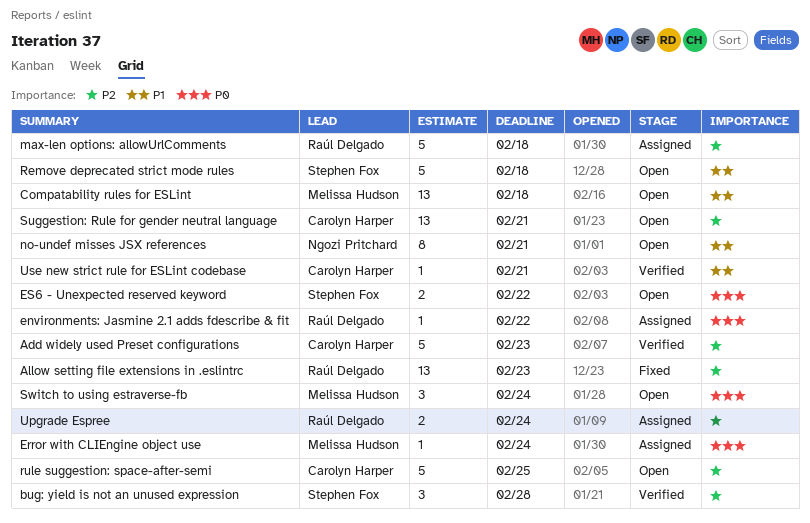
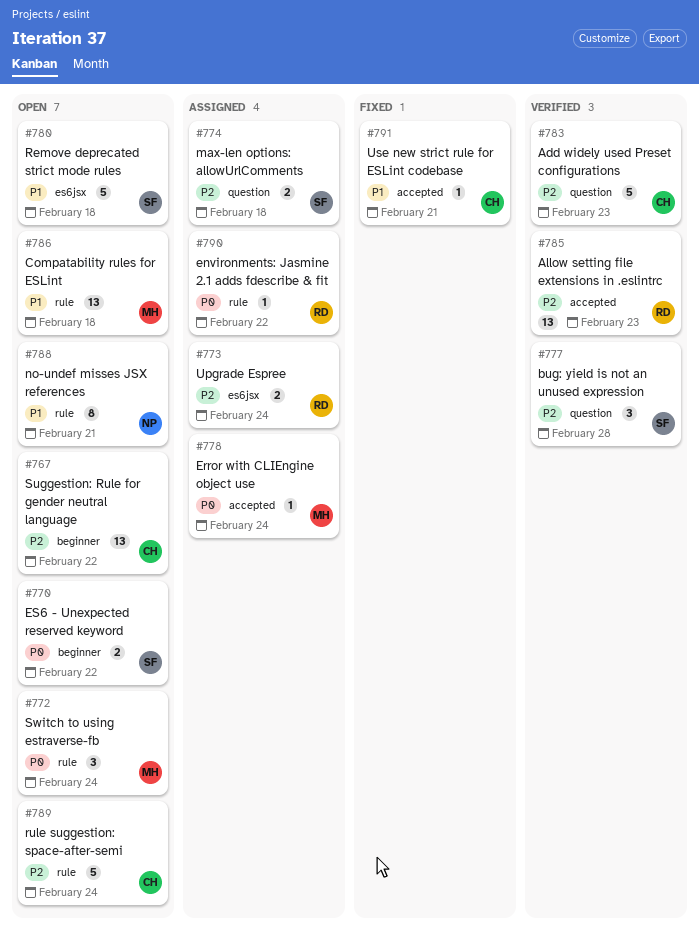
Allow setting file extensions in .eslintrc, status: Fixed -> Verified
max-len options: allowUrlComments, owner: Raúl Delgado -> Stephen Fox
max-len options: allowUrlComments, estimate: 5 -> 2
rule suggestion: space-after-semi, due: Feb 25 -> Feb 24
Suggestion: Rule for gender neutral language, due: Feb 21 -> Feb 22
Use new strict rule for ESLint codebase, status: Verified -> Fixed

